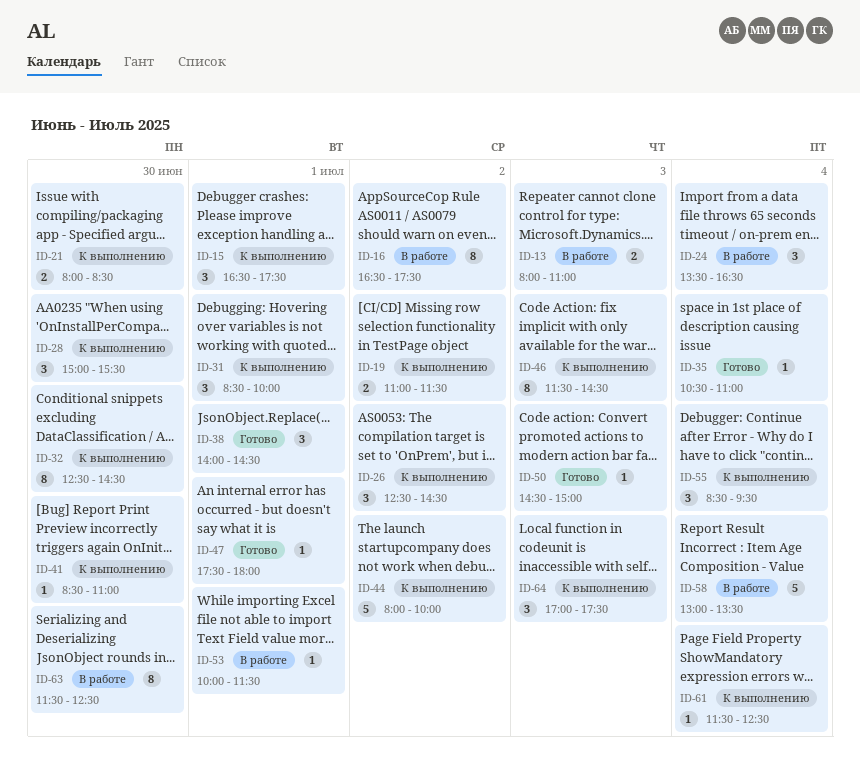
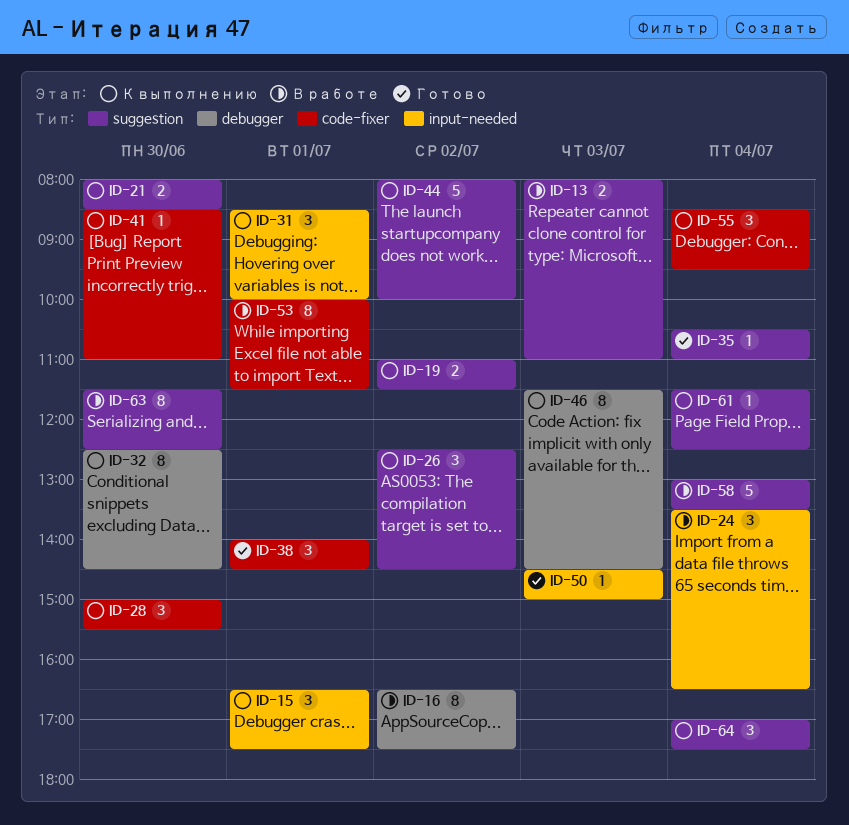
ID-47: present -> none
ID-53, estimate: 1 -> 8
ID-64, day: Jul 3 -> Jul 4

